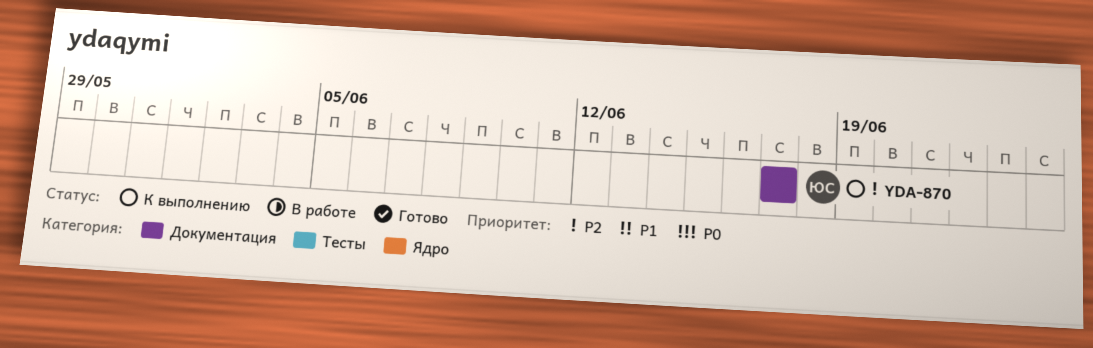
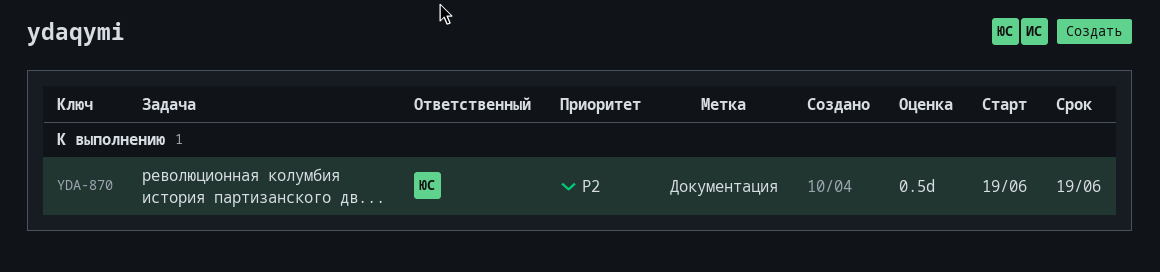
YDA-870, start: Jun 17 -> Jun 19
YDA-870, due: Jun 17 -> Jun 19

